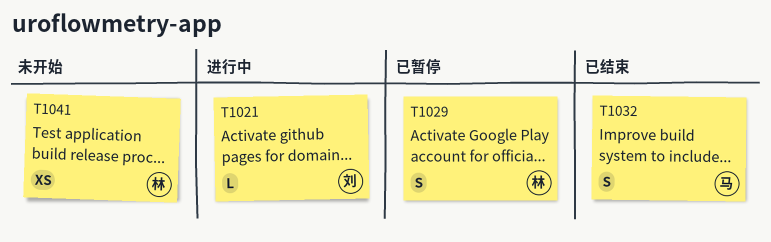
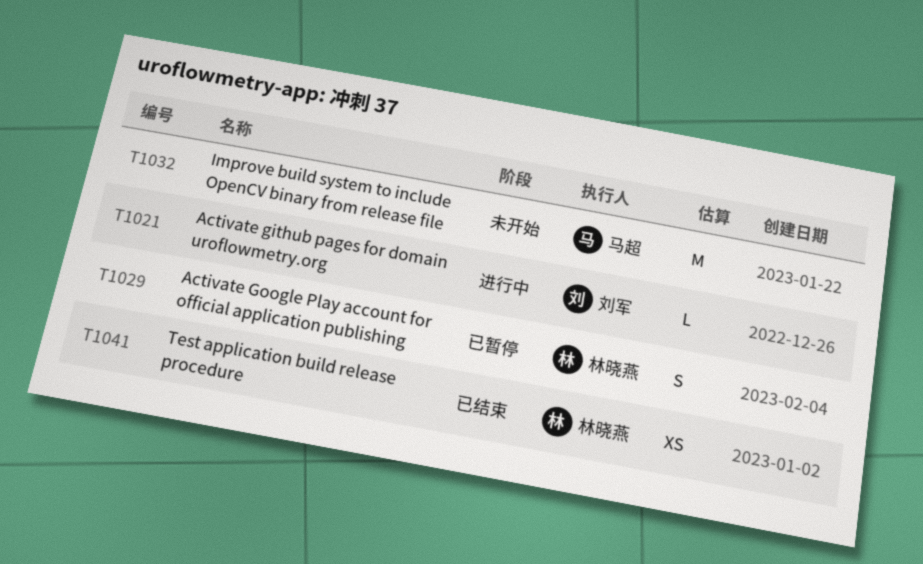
T1032, status: 已结束 -> 未开始
T1032, estimate: S -> M
T1041, status: 未开始 -> 已结束

